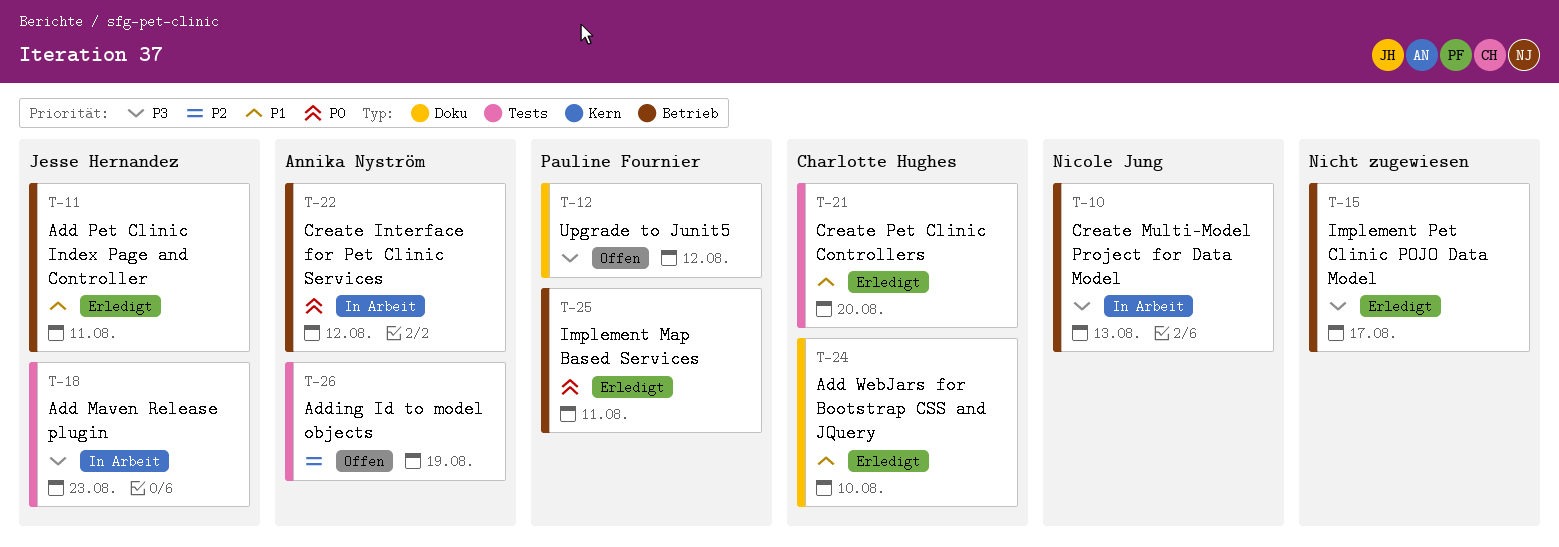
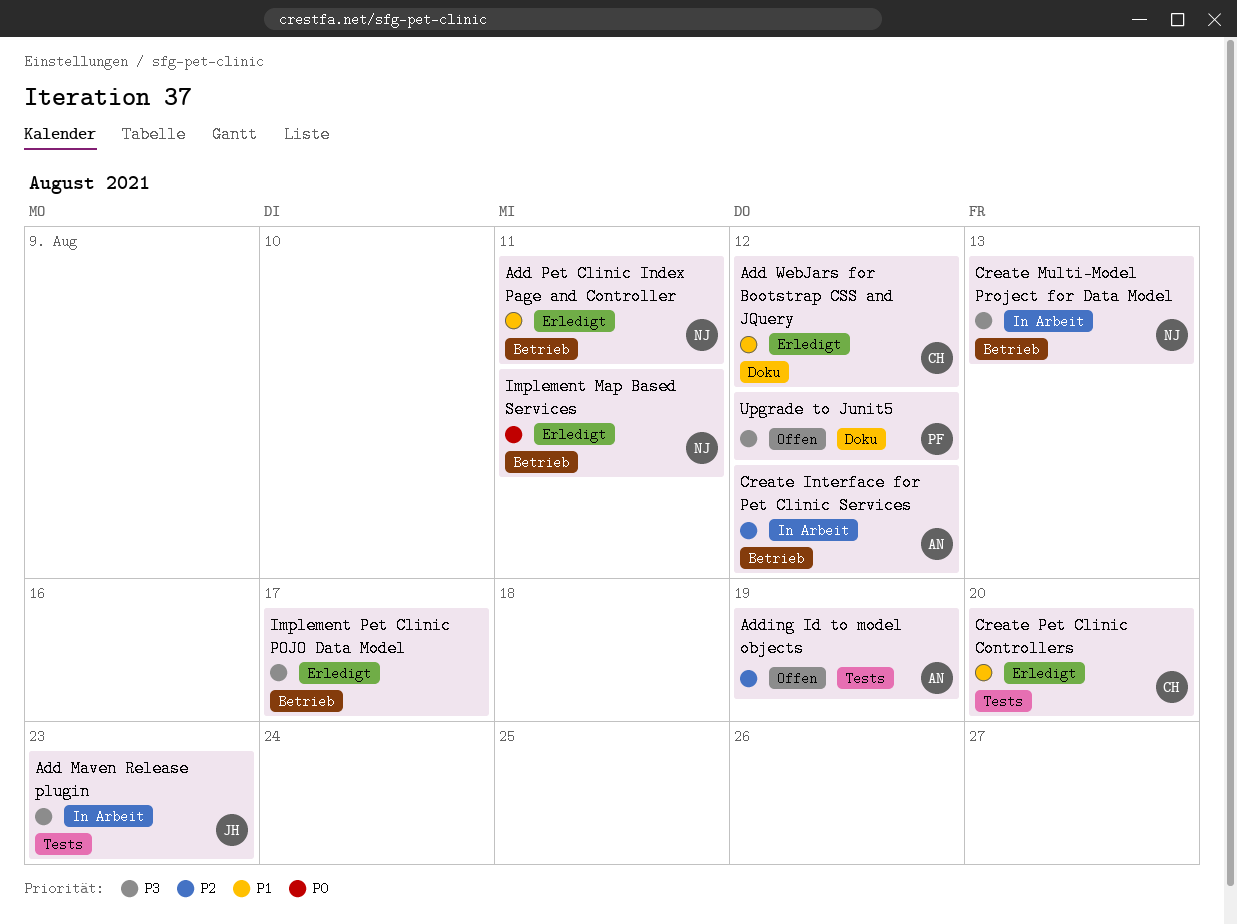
Add Pet Clinic Index Page and Controller, owner: Jesse Hernandez -> Nicole Jung
Add WebJars for Bootstrap CSS and JQuery, due: Aug 10 -> Aug 12
Create Interface for Pet Clinic Services, priority: P0 -> P2
Implement Map Based Services, owner: Pauline Fournier -> Nicole Jung

